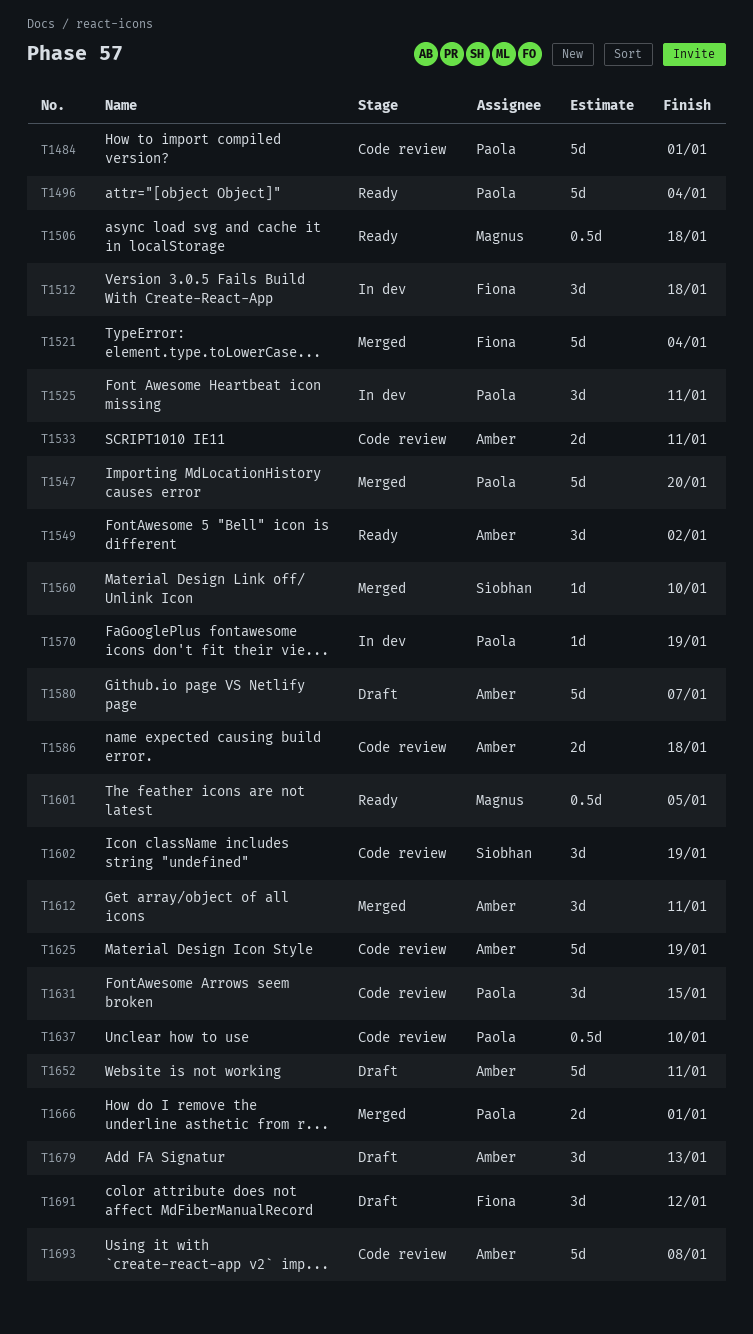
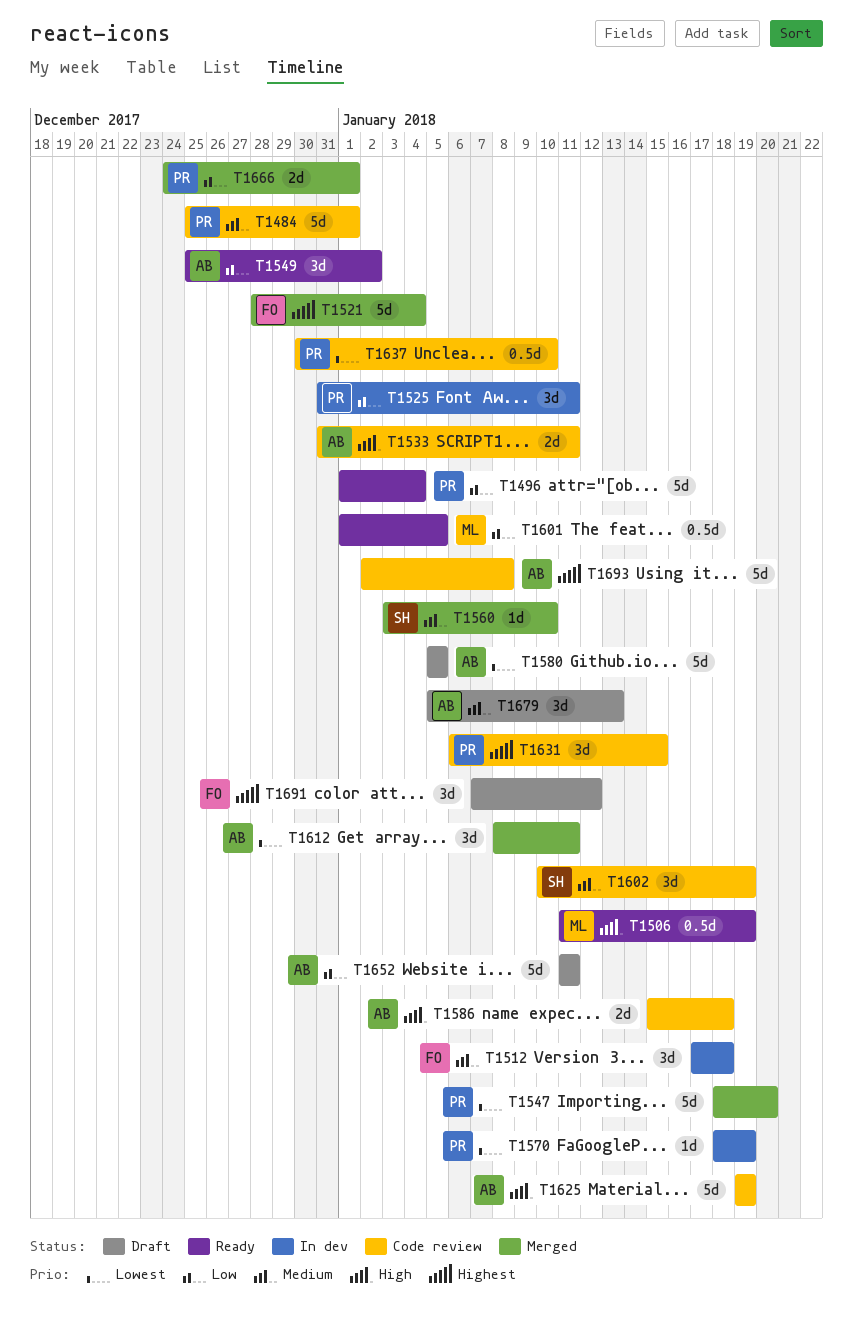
T1506, due: Jan 18 -> Jan 19
T1580, due: Jan 7 -> Jan 5

